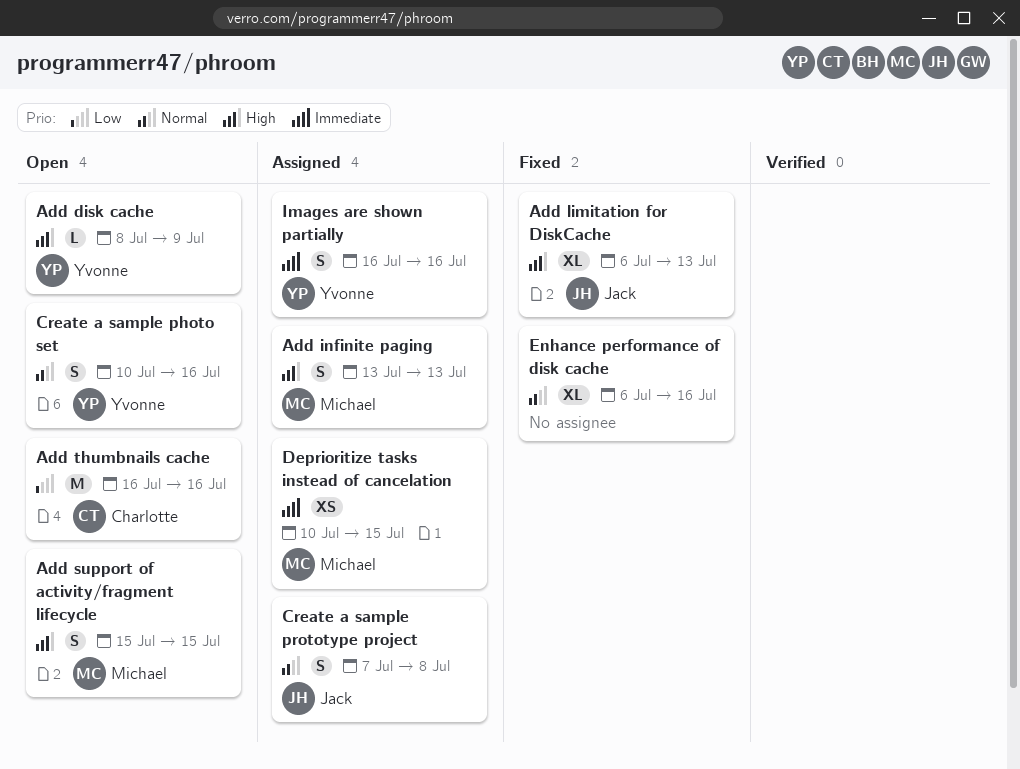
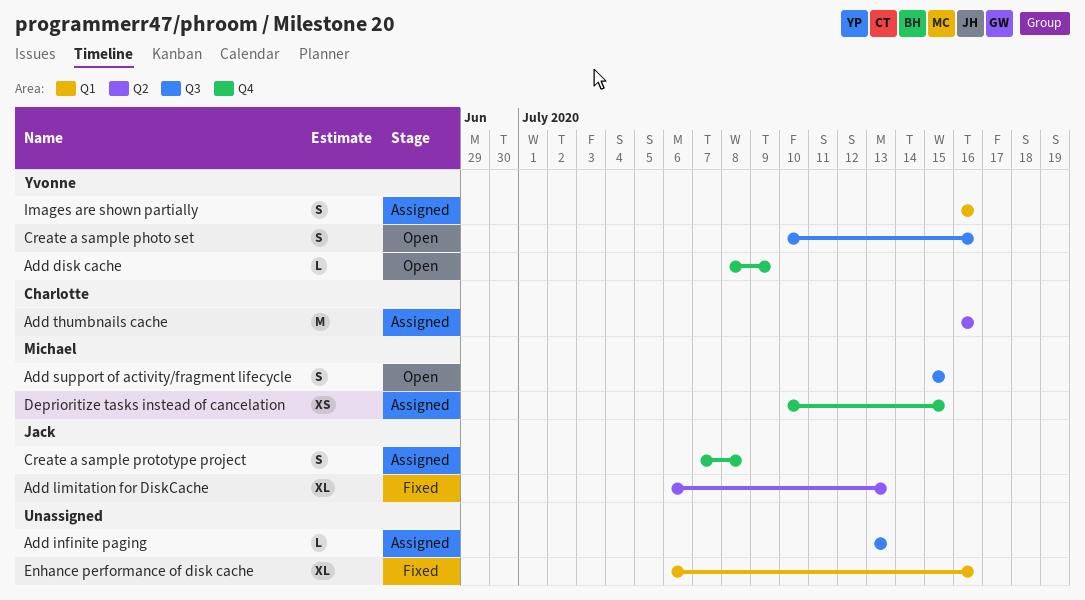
Add infinite paging, owner: Michael -> none
Add infinite paging, estimate: S -> L
Add thumbnails cache, status: Open -> Assigned

